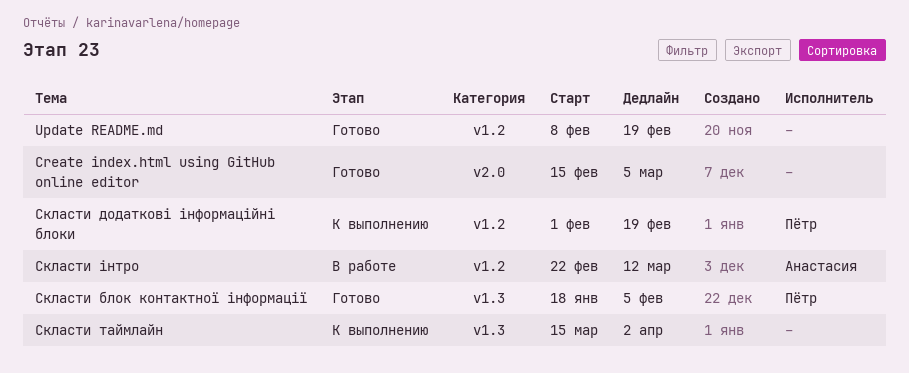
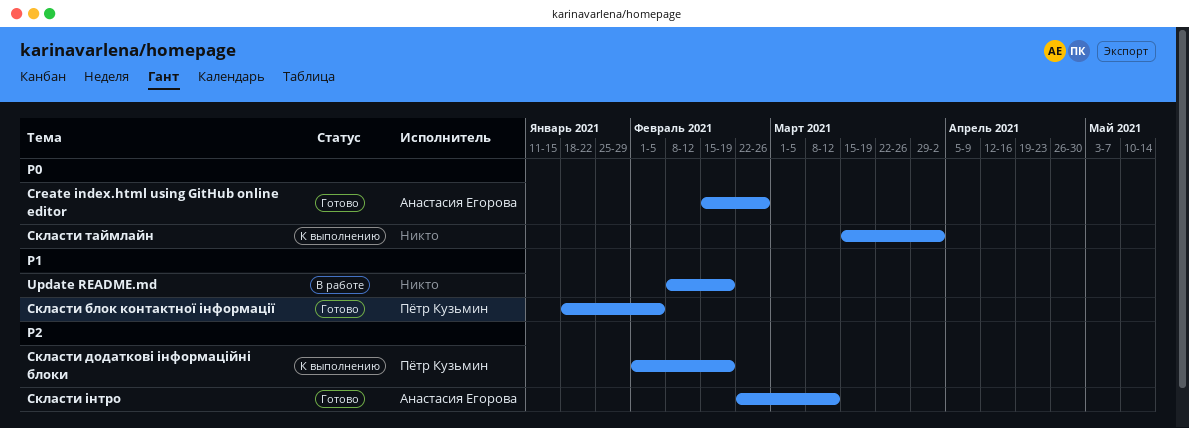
Create index.html using GitHub online editor, owner: none -> Анастасия Егорова
Create index.html using GitHub online editor, due: Mar 5 -> Feb 26
Update README.md, status: Готово -> В работе
Скласти інтро, status: В работе -> Готово

